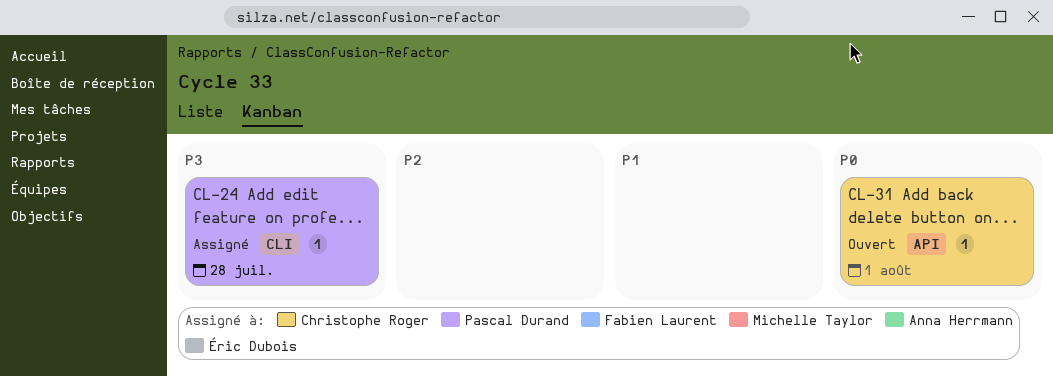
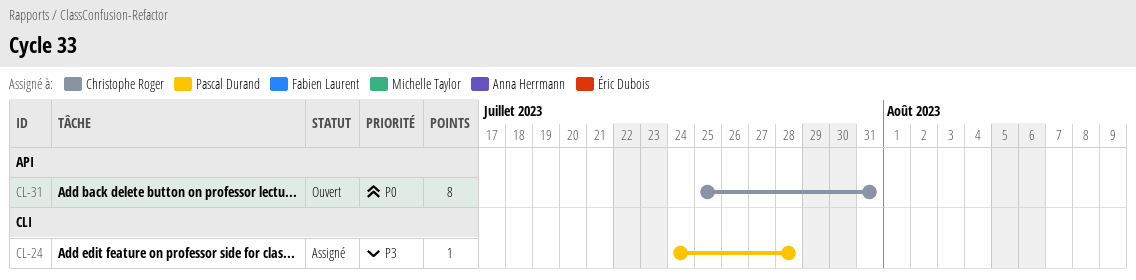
CL-31, estimate: 1 -> 8
CL-31, due: Aug 1 -> Jul 31

